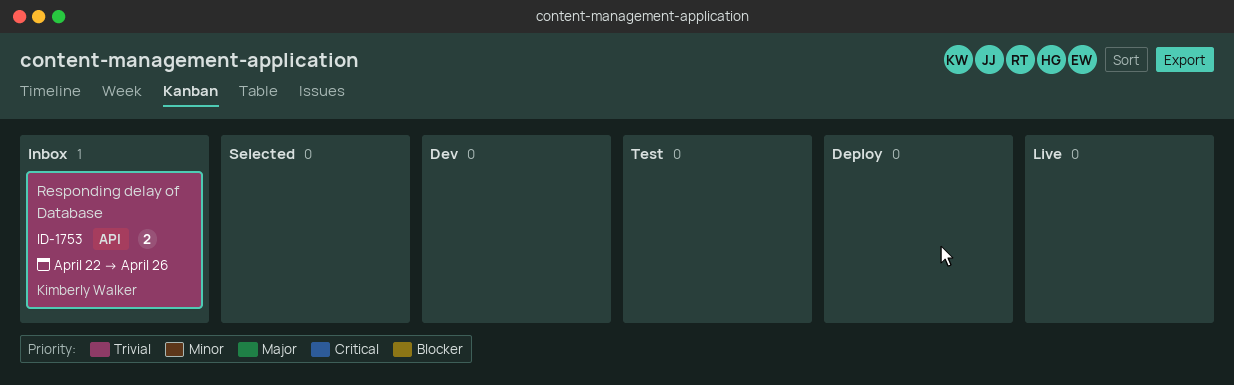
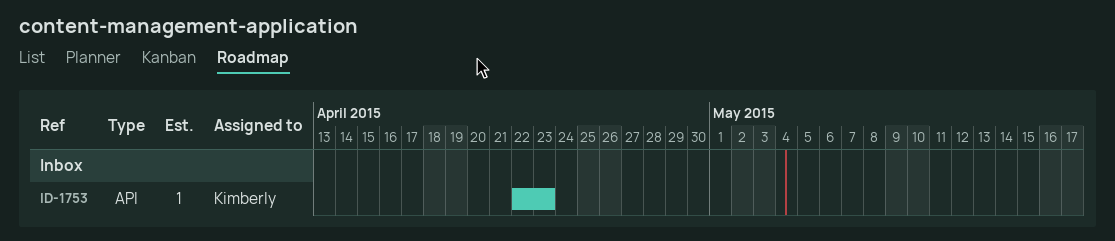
ID-1753, estimate: 2 -> 1
ID-1753, due: Apr 26 -> Apr 23

